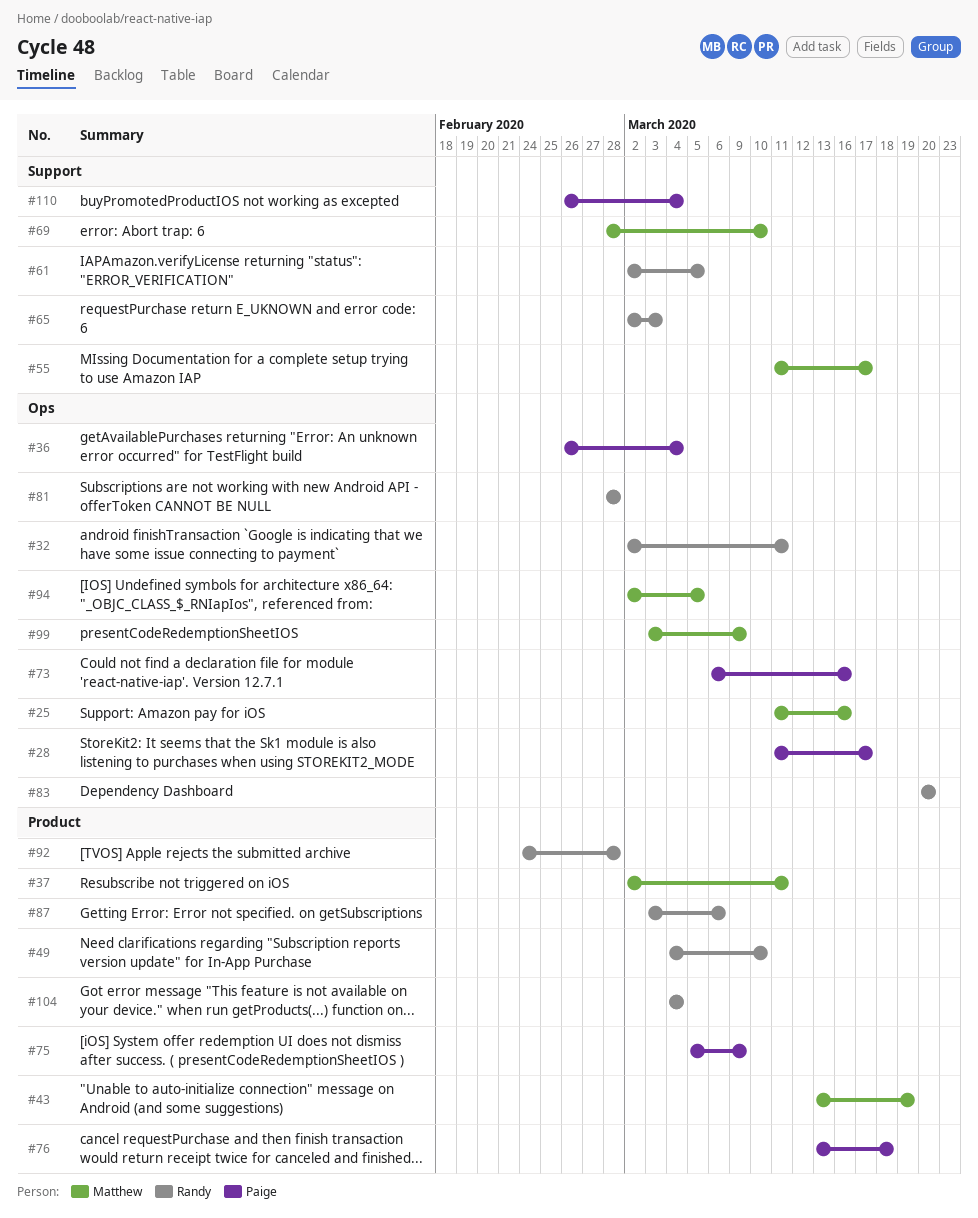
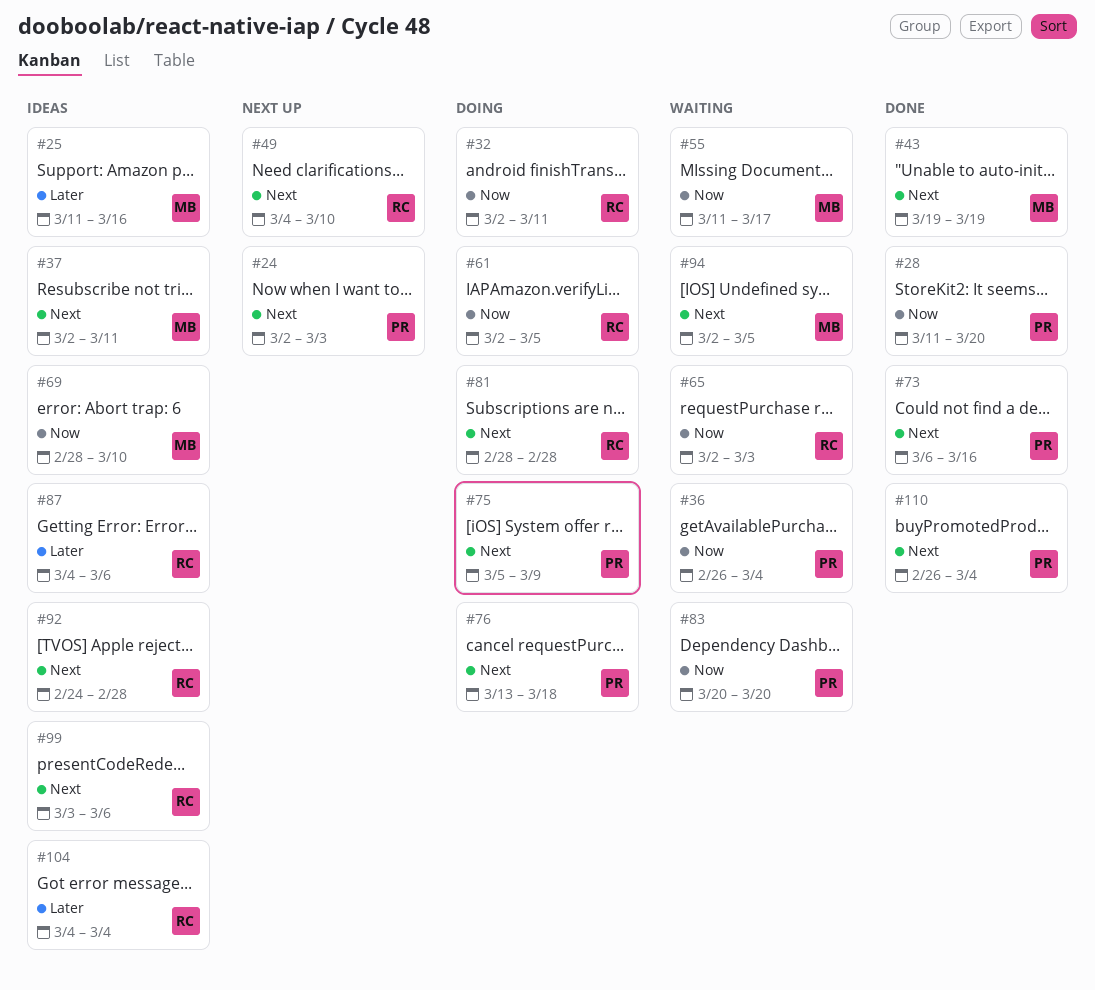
#24: none -> present
#28, due: Mar 17 -> Mar 20
#43, start: Mar 13 -> Mar 19
#83, owner: Randy -> Paige
#87, start: Mar 3 -> Mar 4
#99, owner: Matthew -> Randy
#99, due: Mar 9 -> Mar 6

